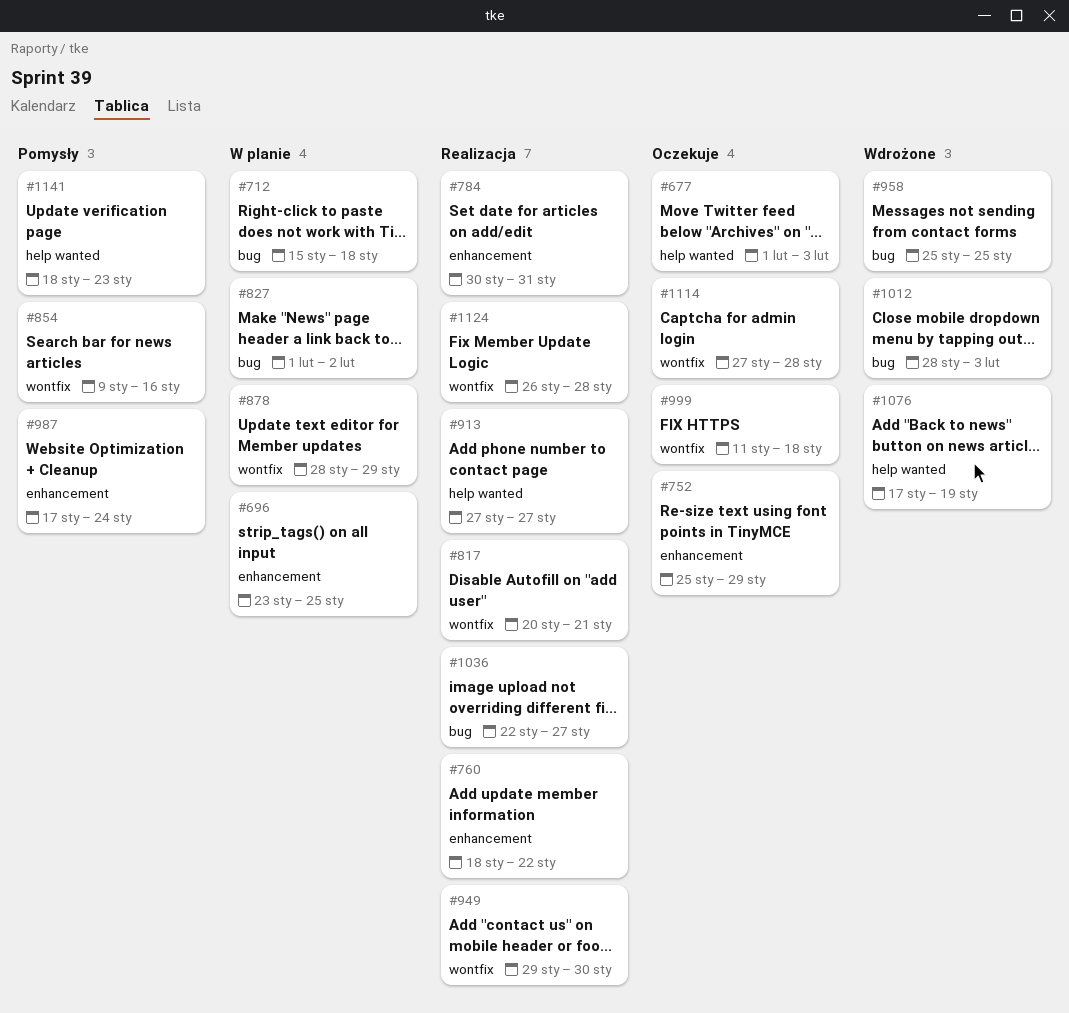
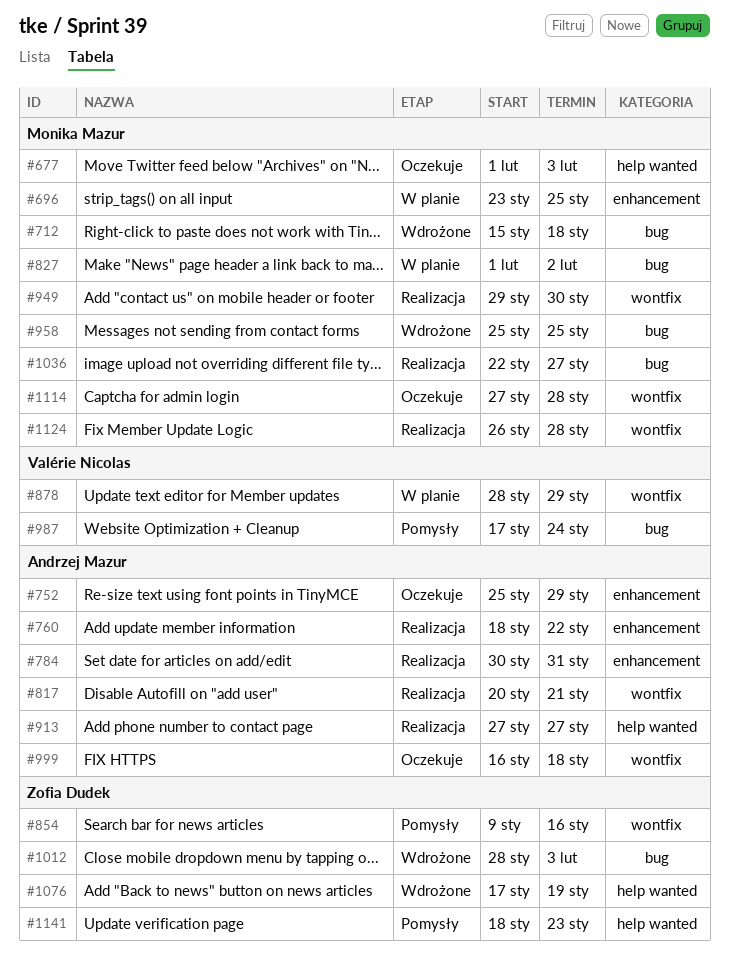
#712, status: W planie -> Wdrożone
#987, label: enhancement -> bug
#999, start: Jan 11 -> Jan 16

